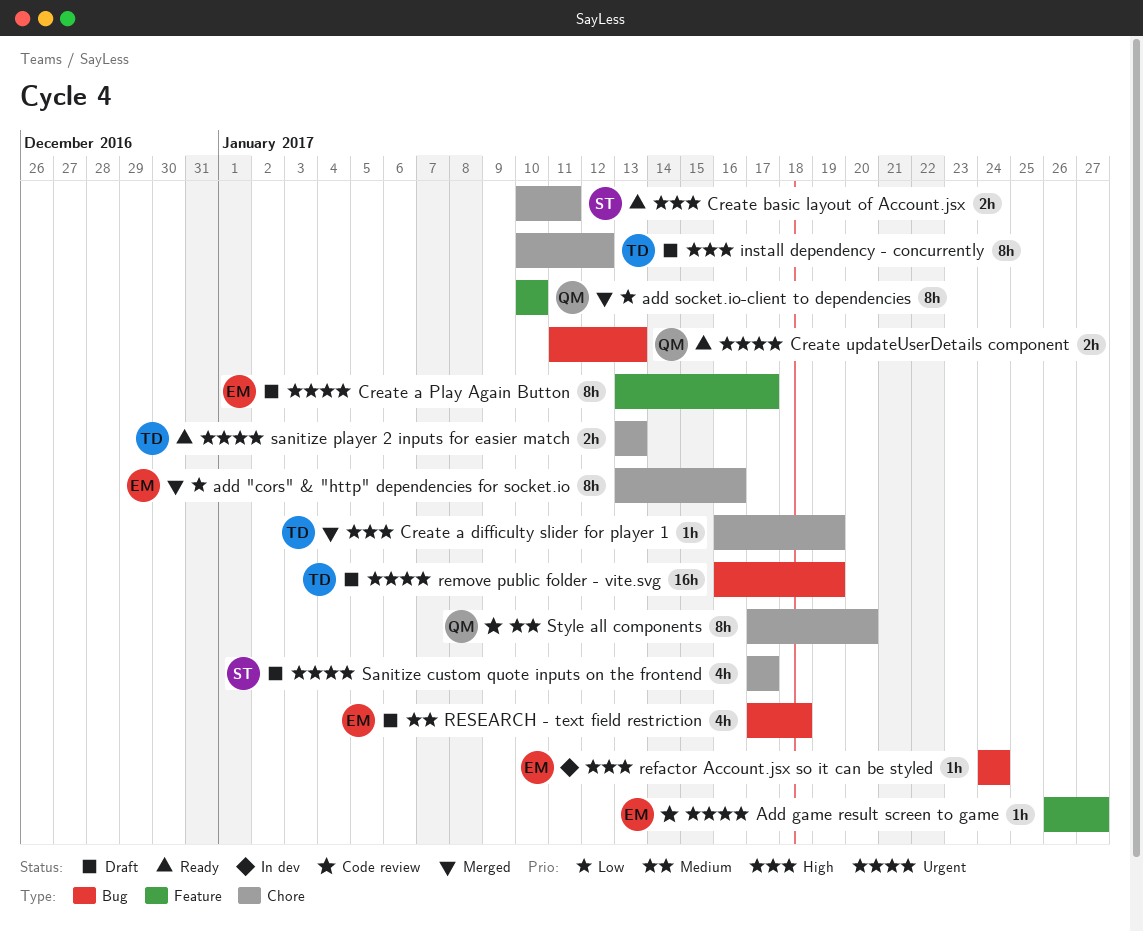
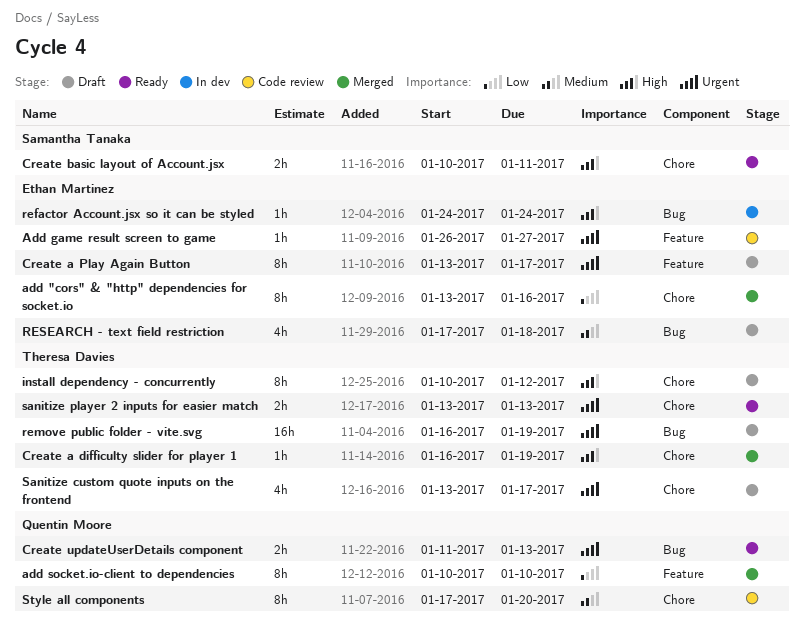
Sanitize custom quote inputs on the frontend, owner: Samantha Tanaka -> Theresa Davies
Sanitize custom quote inputs on the frontend, start: Jan 17 -> Jan 13

